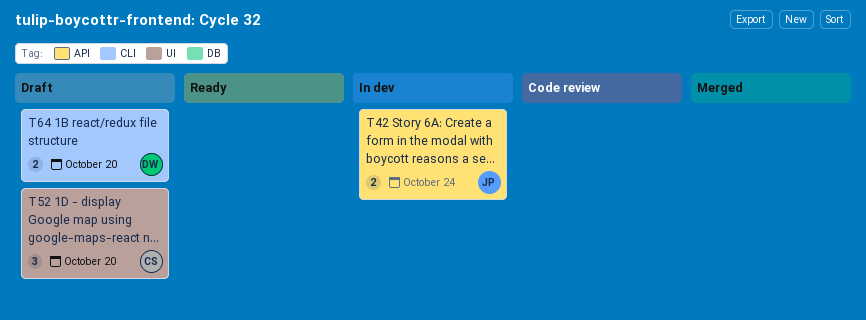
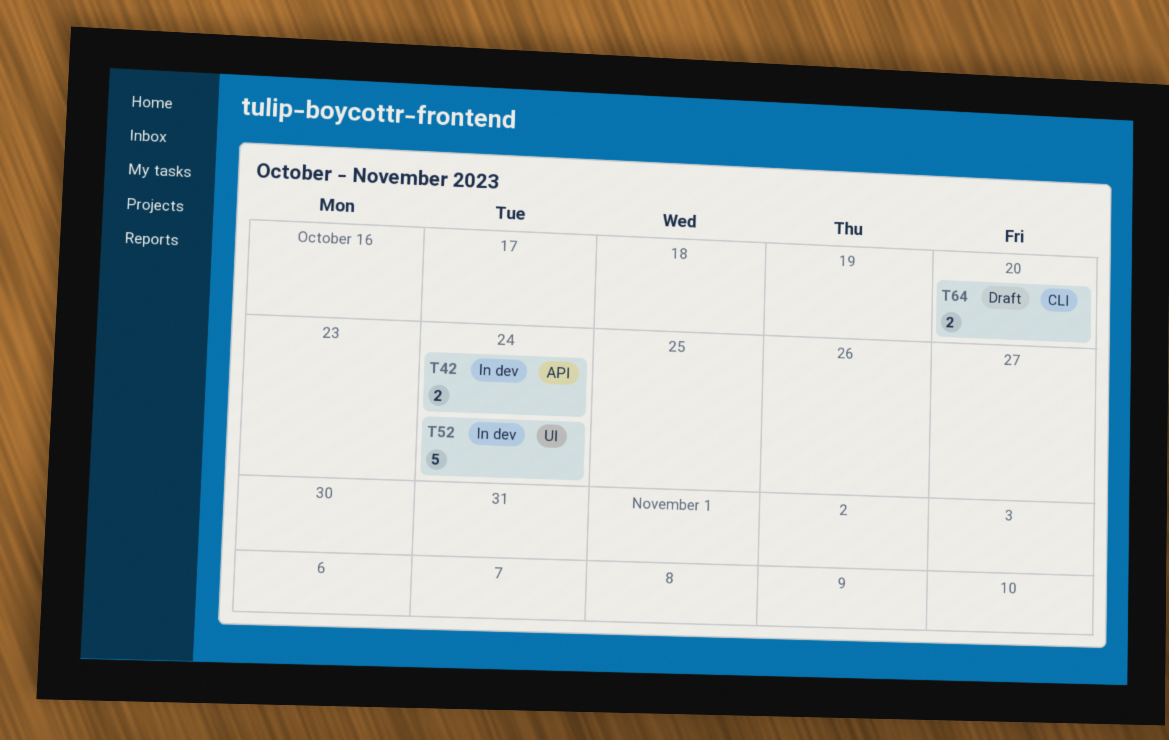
T52, status: Draft -> In dev
T52, estimate: 3 -> 5
T52, due: Oct 20 -> Oct 24

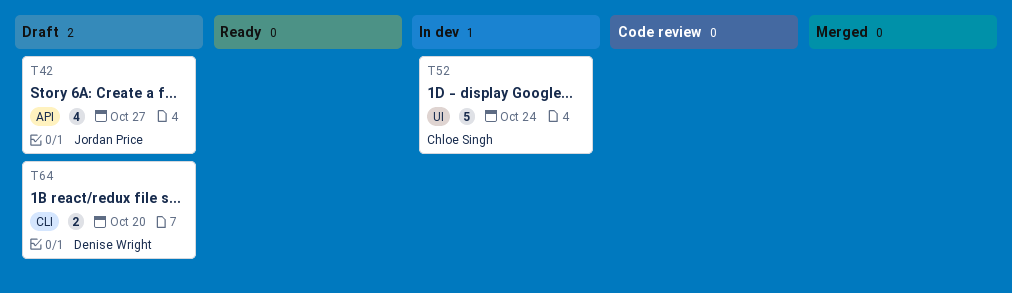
T42, status: In dev -> Draft
T42, estimate: 2 -> 4
T42, due: Oct 24 -> Oct 27

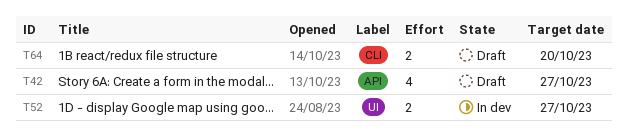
T52, estimate: 5 -> 2
T52, due: Oct 24 -> Oct 27

